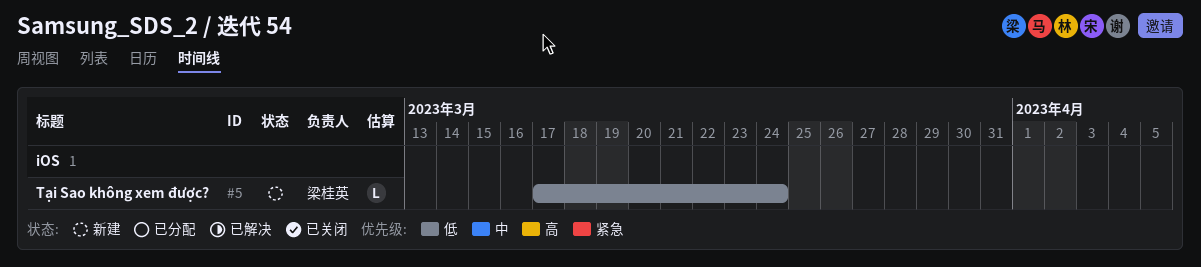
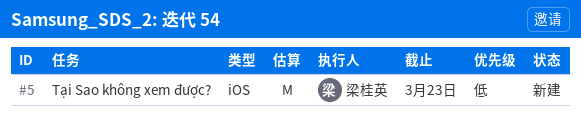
#5, estimate: L -> M
#5, due: Mar 24 -> Mar 23

